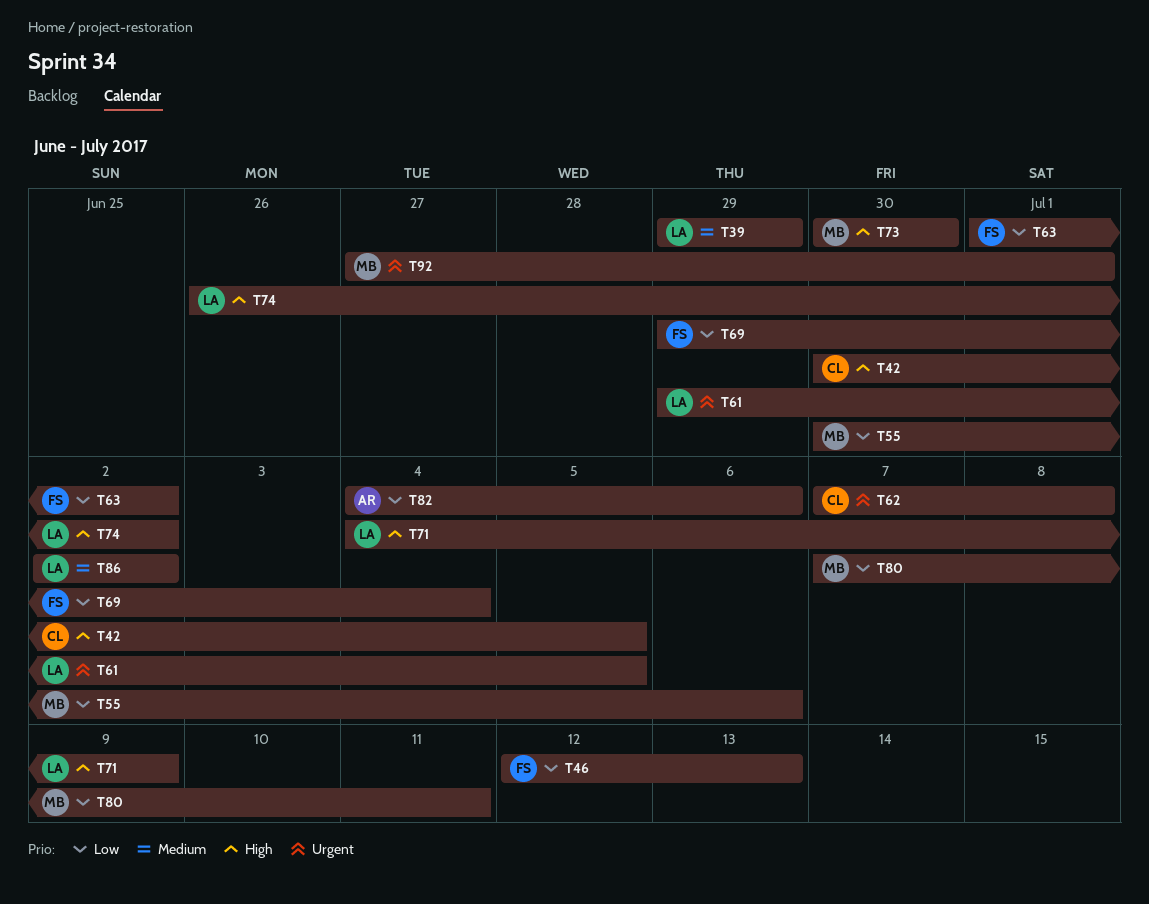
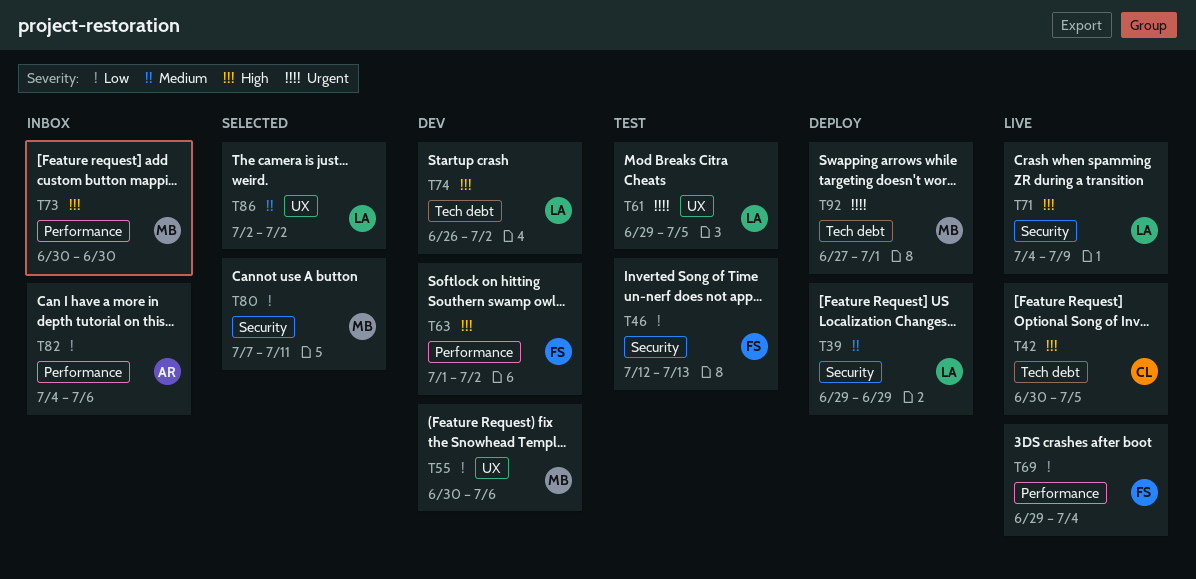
T62: present -> none
T63, priority: Low -> High

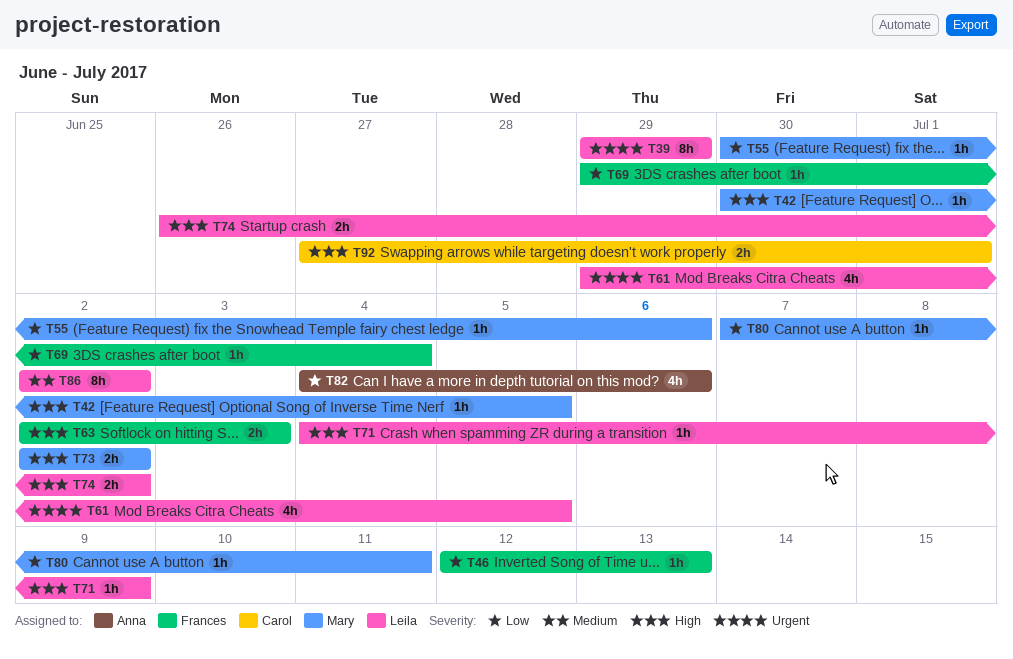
T39, priority: Medium -> Urgent
T42, owner: Carol -> Mary
T63, start: Jul 1 -> Jul 2
T63, due: Jul 2 -> Jul 3
T73, start: Jun 30 -> Jul 2
T73, due: Jun 30 -> Jul 2
T92, owner: Mary -> Carol
T92, priority: Urgent -> High

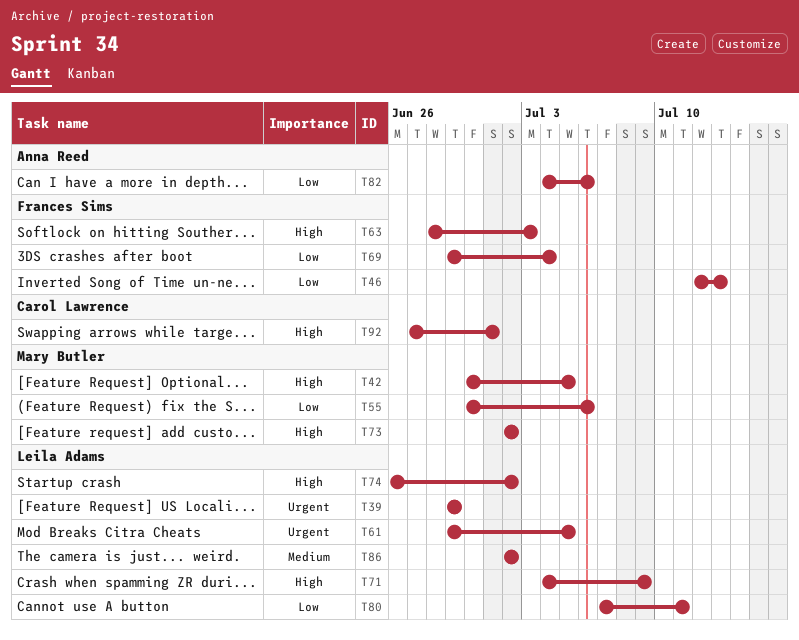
T63, start: Jul 2 -> Jun 28
T80, owner: Mary Butler -> Leila Adams

